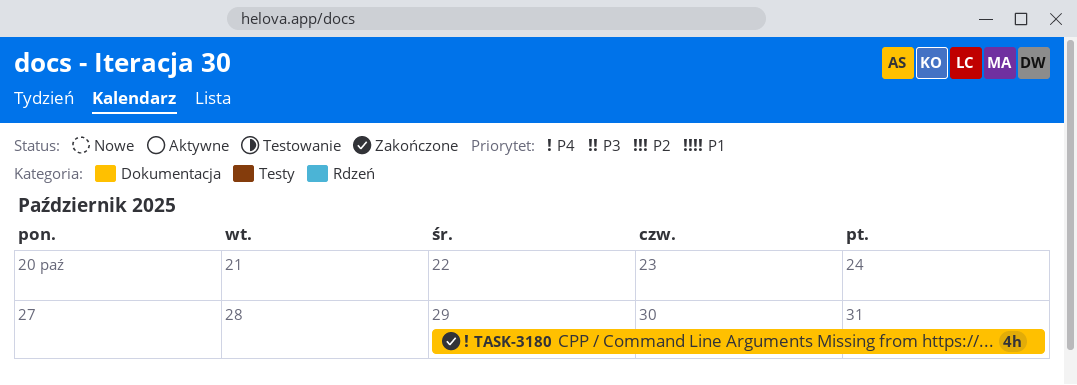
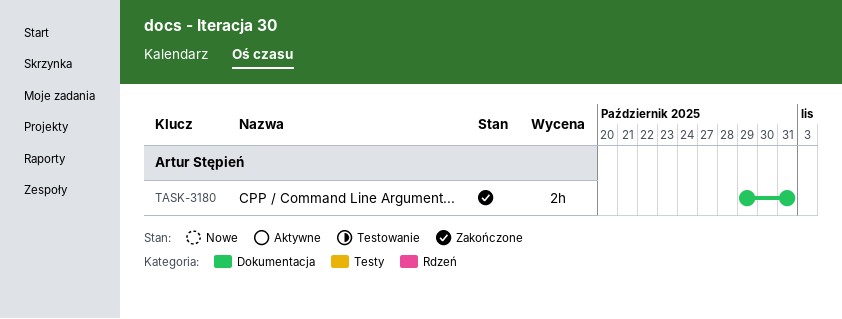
TASK-3180, estimate: 4h -> 2h

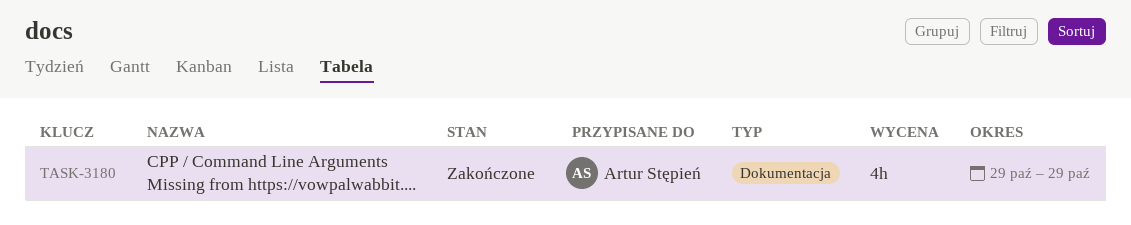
TASK-3180, estimate: 2h -> 4h
TASK-3180, due: Oct 31 -> Oct 29

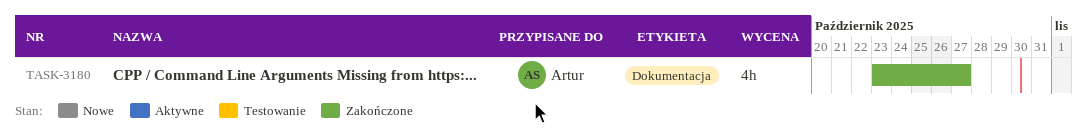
TASK-3180, start: Oct 29 -> Oct 23
TASK-3180, due: Oct 29 -> Oct 27

